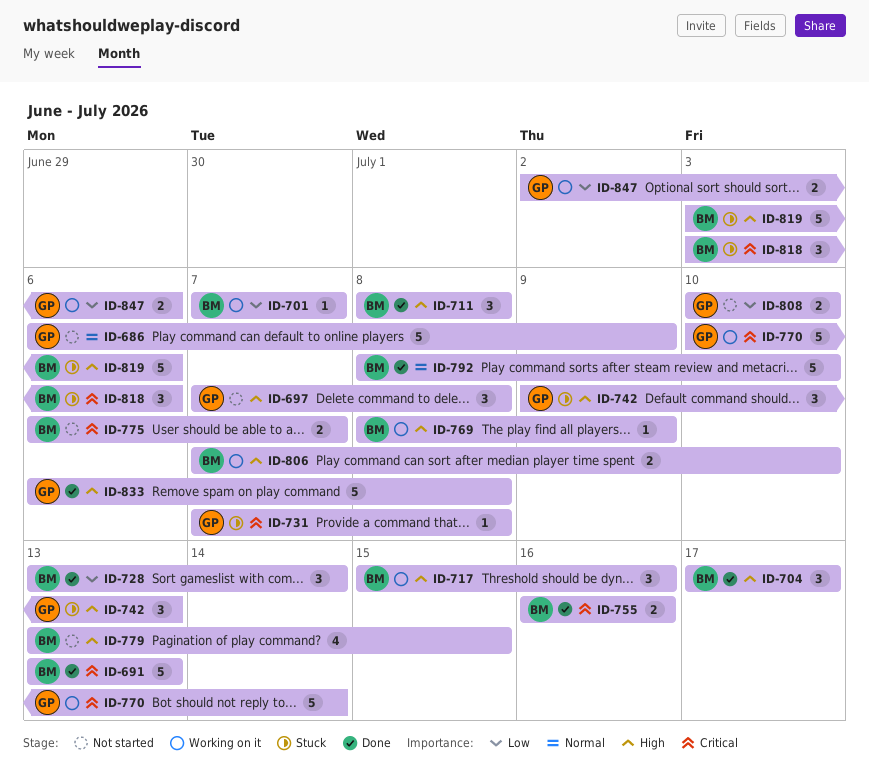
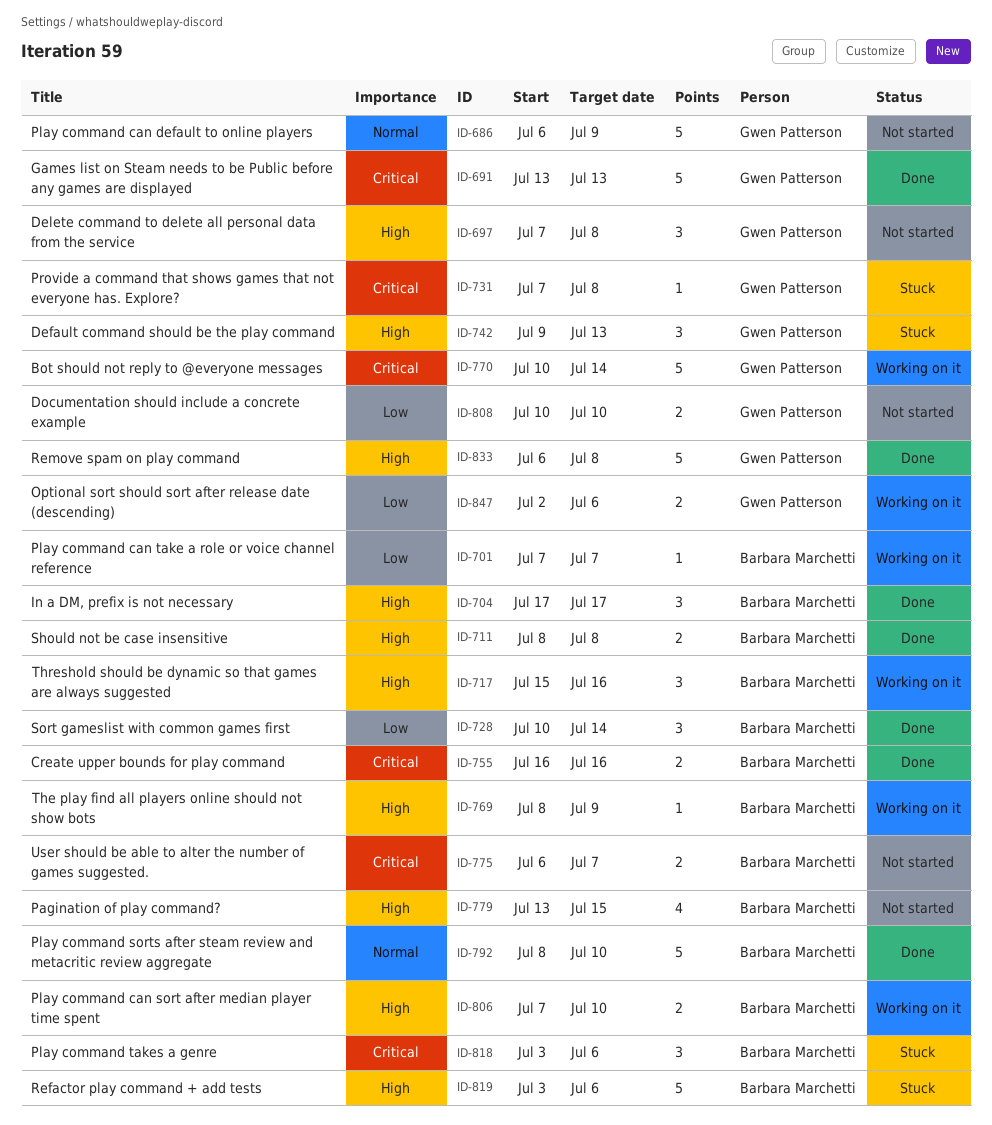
ID-691, owner: Barbara Marchetti -> Gwen Patterson
ID-711, estimate: 3 -> 2
ID-728, start: Jul 13 -> Jul 10

